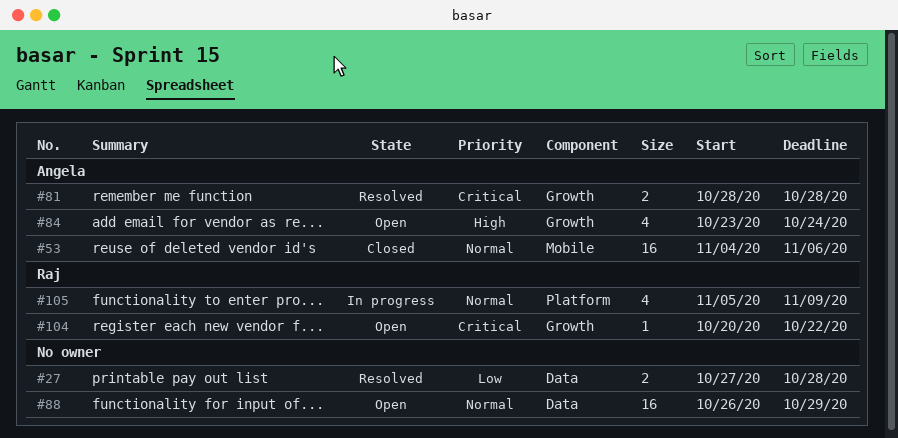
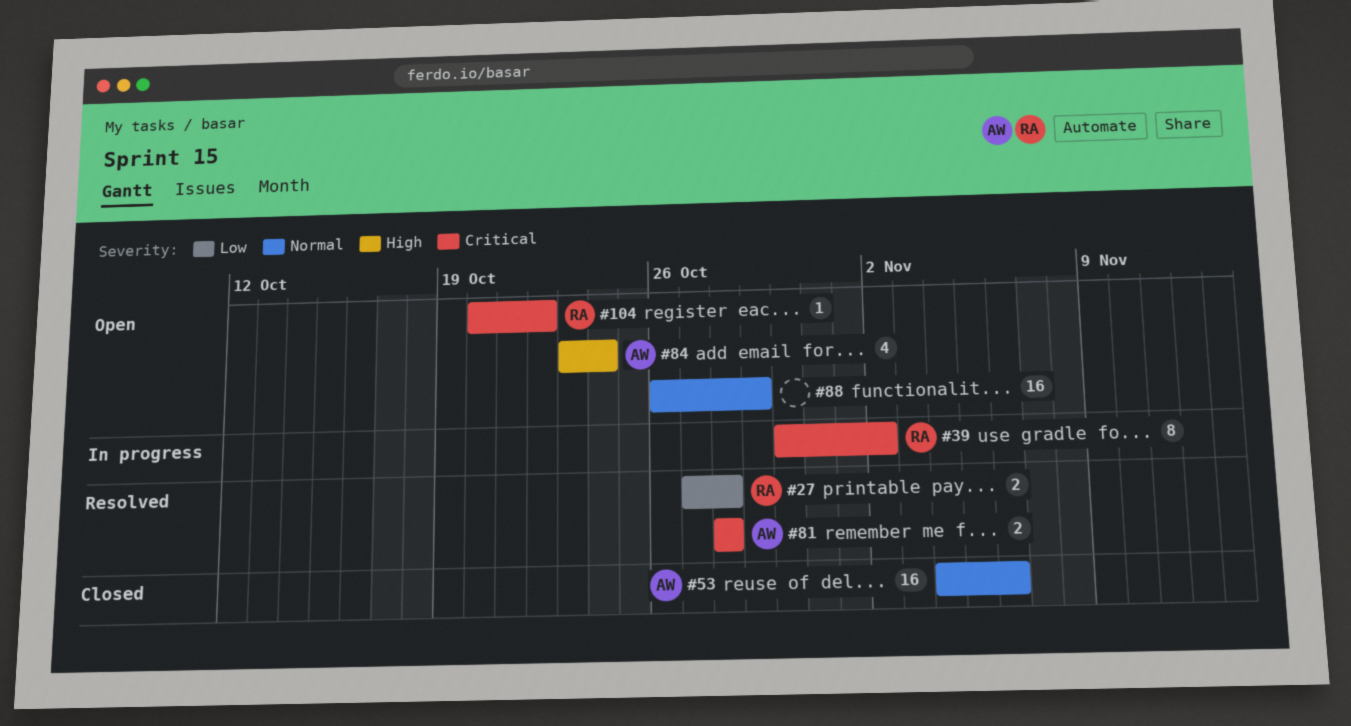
#27, owner: none -> Raj
#39: none -> present
#105: present -> none

